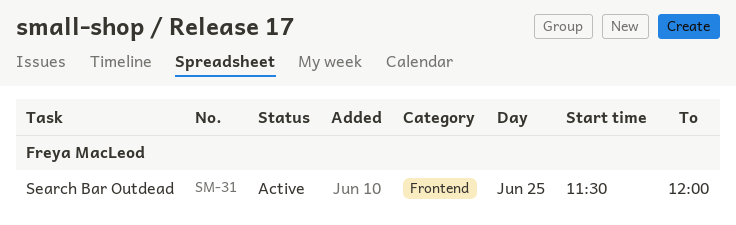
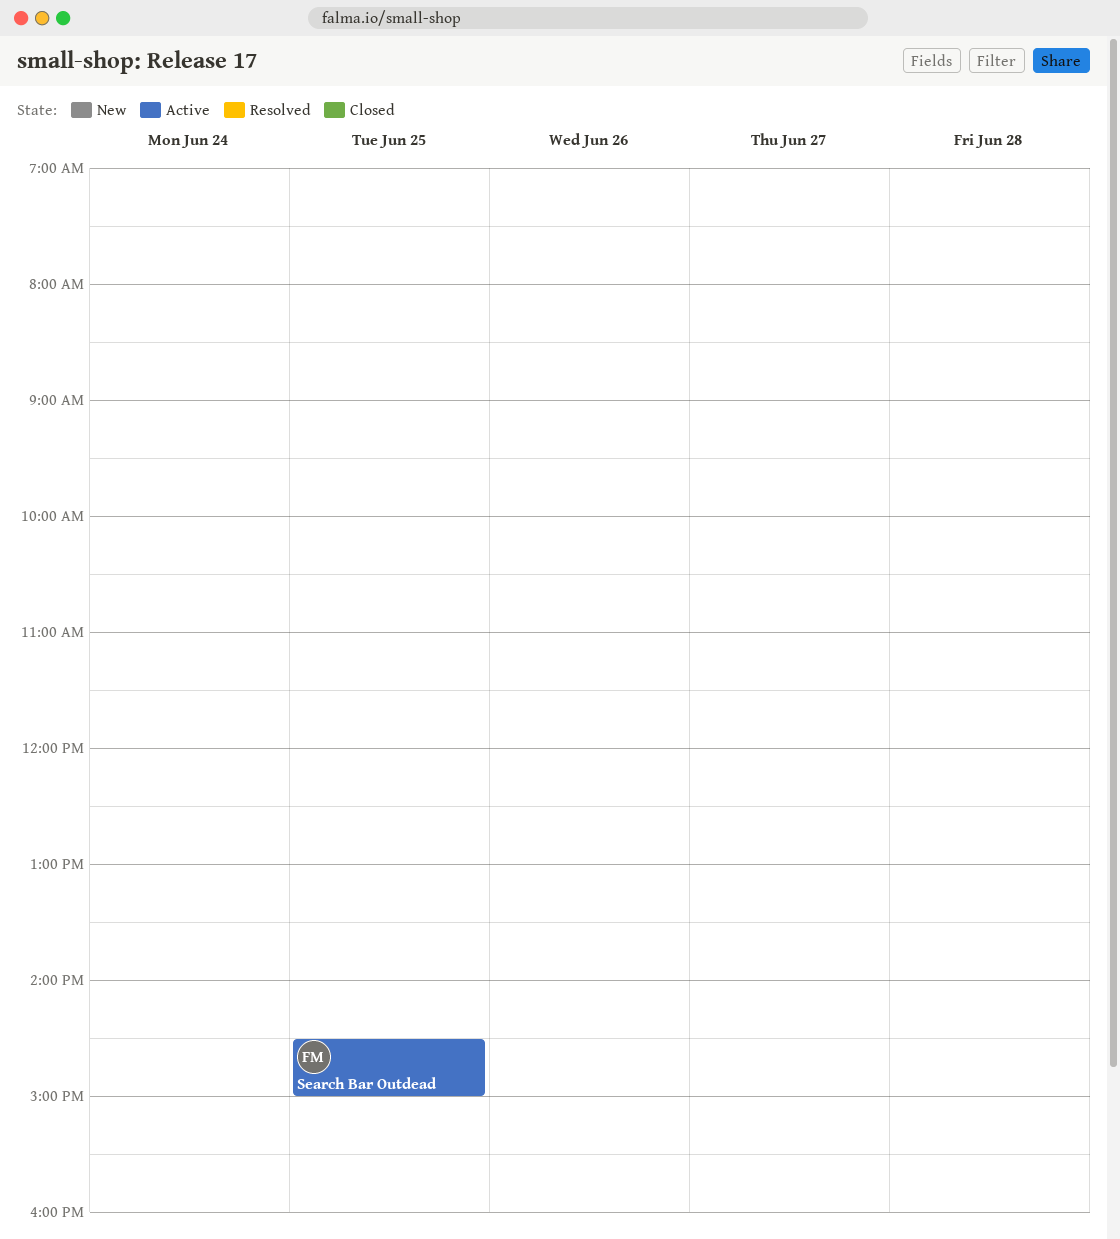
Search Bar Outdead, begins: 11:30 -> 14:30
Search Bar Outdead, ends: 12:00 -> 15:00

